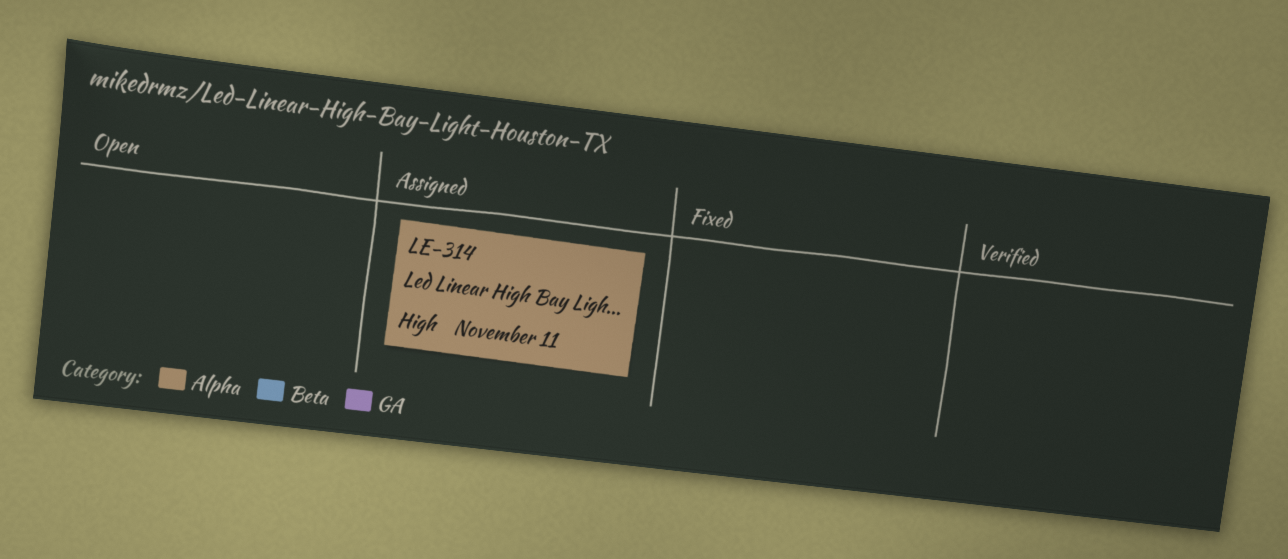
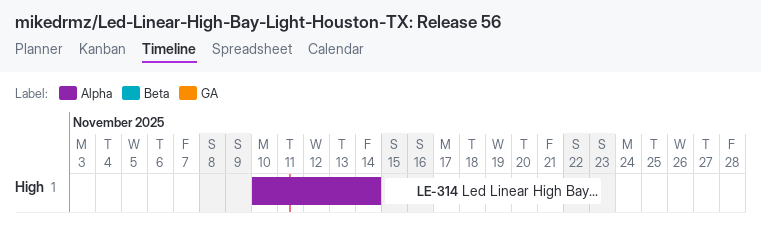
LE-314, due: Nov 11 -> Nov 14

